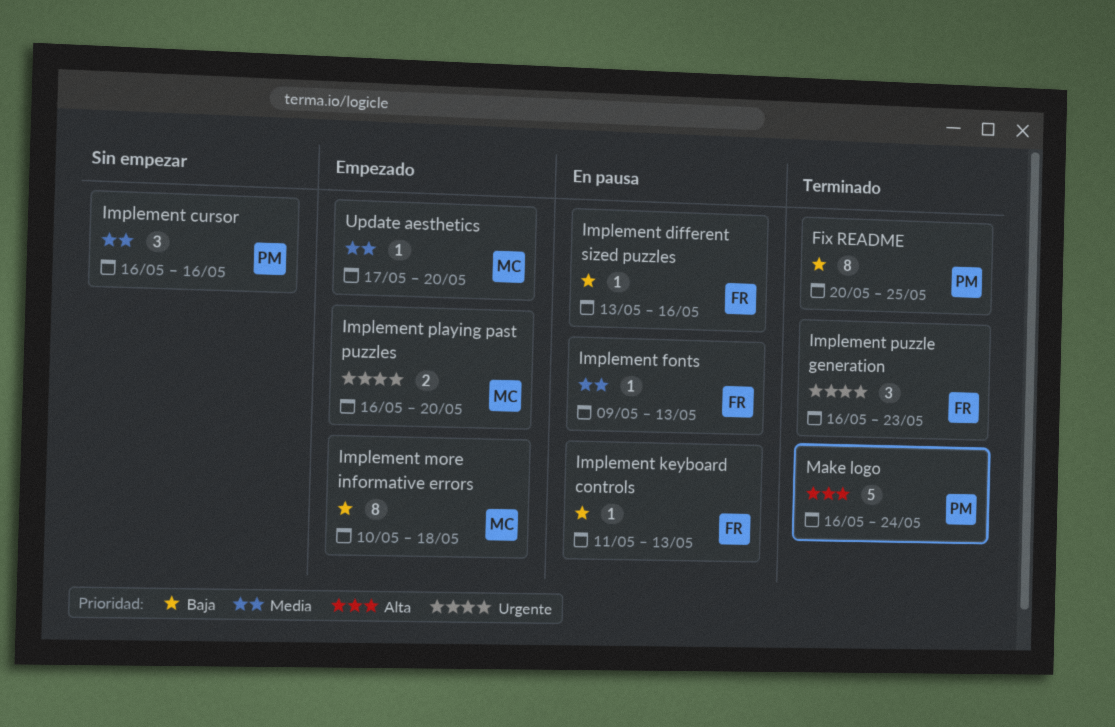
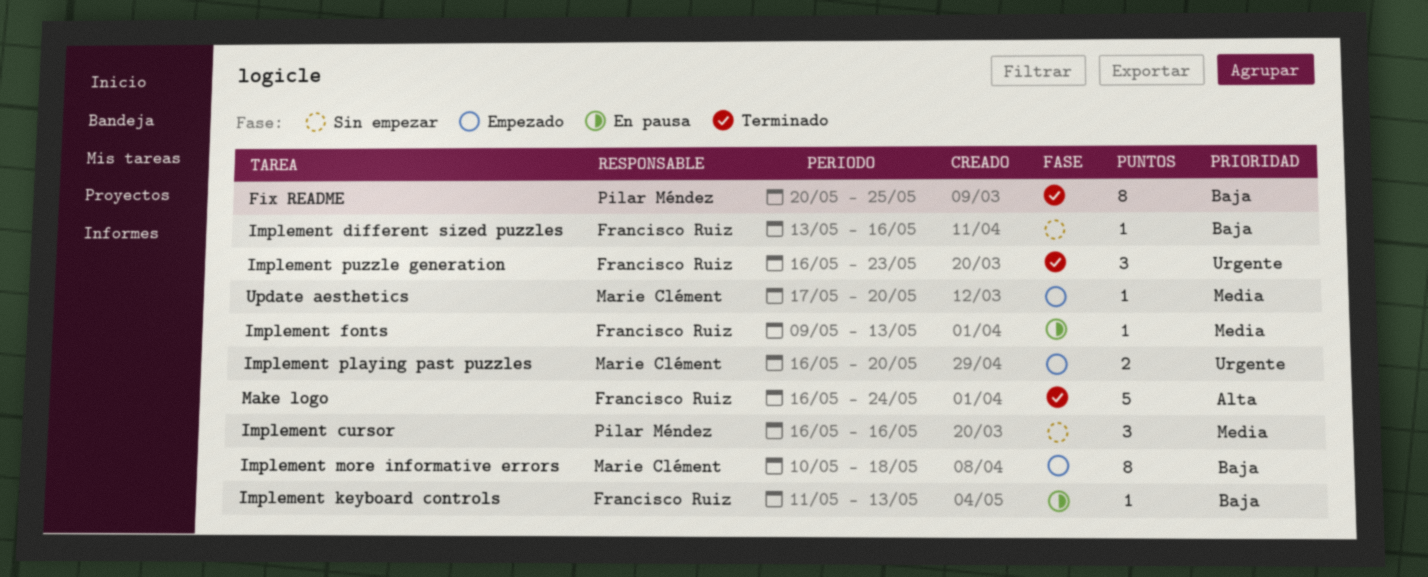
Implement different sized puzzles, status: En pausa -> Sin empezar
Make logo, owner: Pilar Méndez -> Francisco Ruiz

